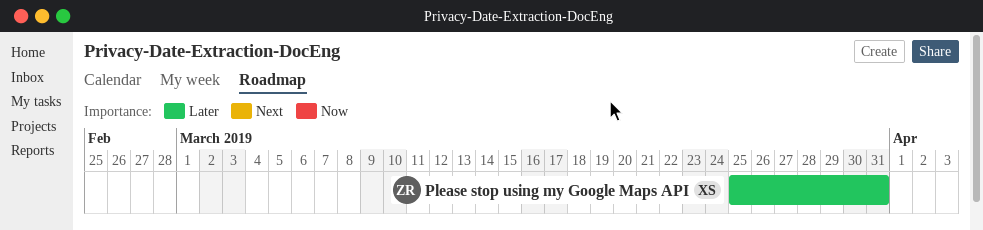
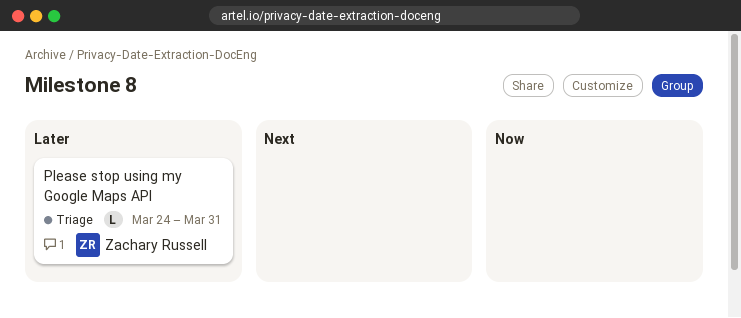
Please stop using my Google Maps API, estimate: XS -> L
Please stop using my Google Maps API, start: Mar 25 -> Mar 24

